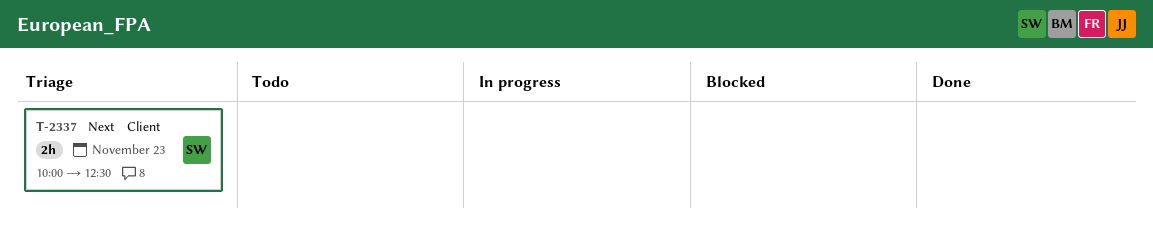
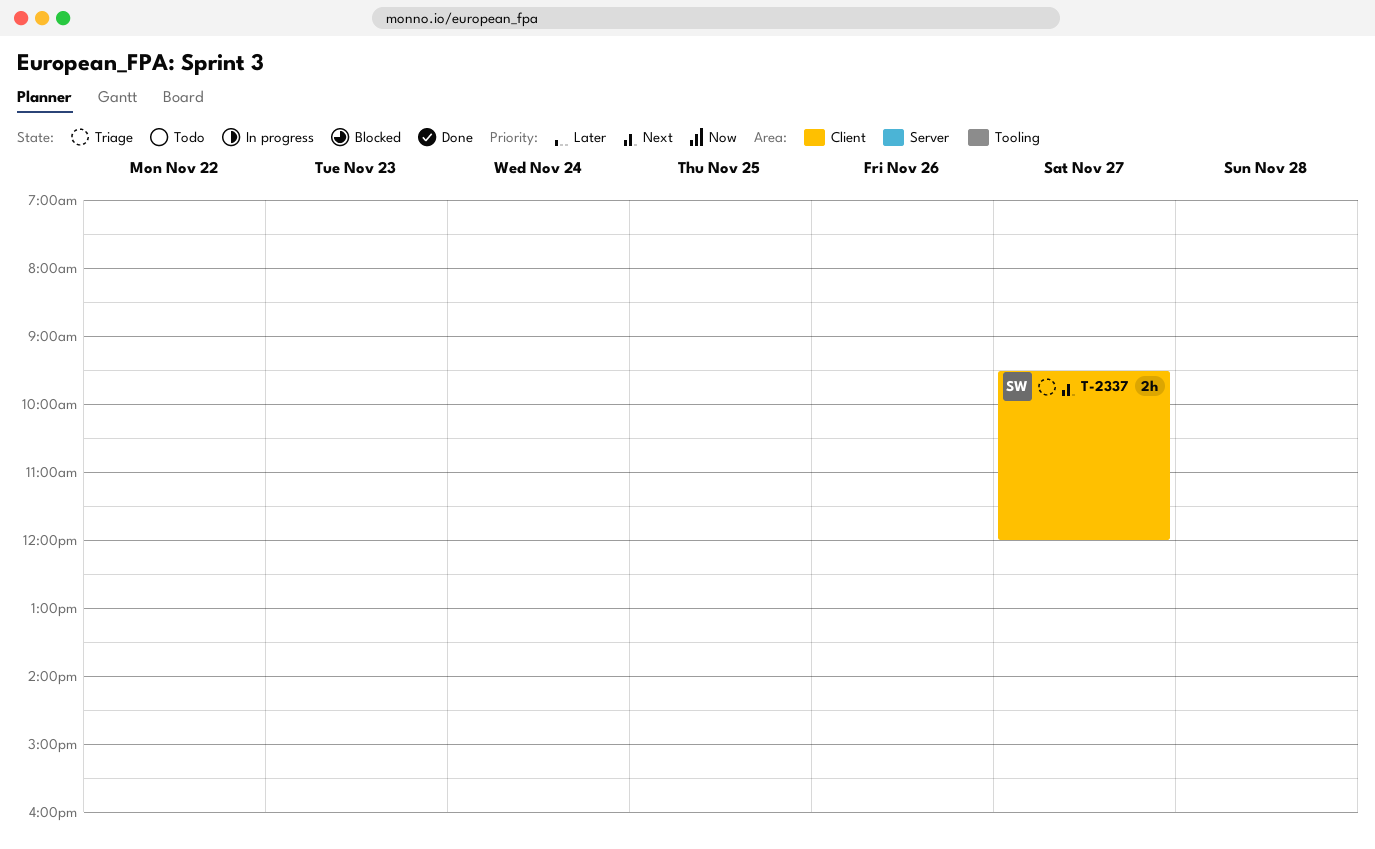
T-2337, day: Nov 23 -> Nov 27
T-2337, begins: 10:00 -> 09:30
T-2337, ends: 12:30 -> 12:00

